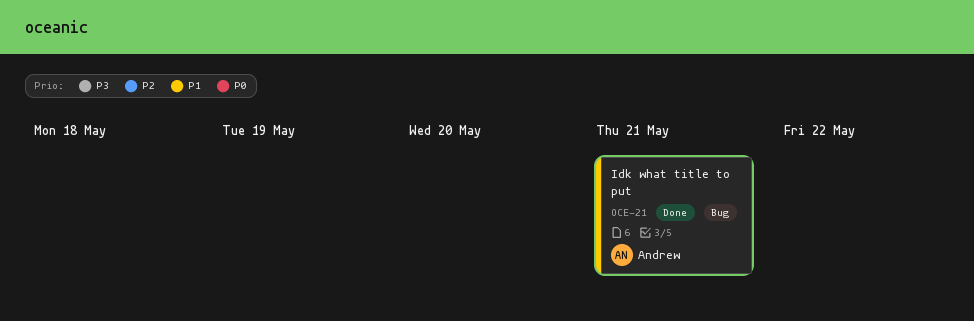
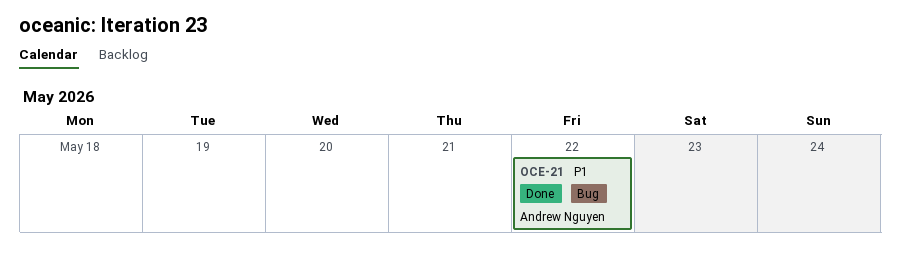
OCE-21, due: May 21 -> May 22

